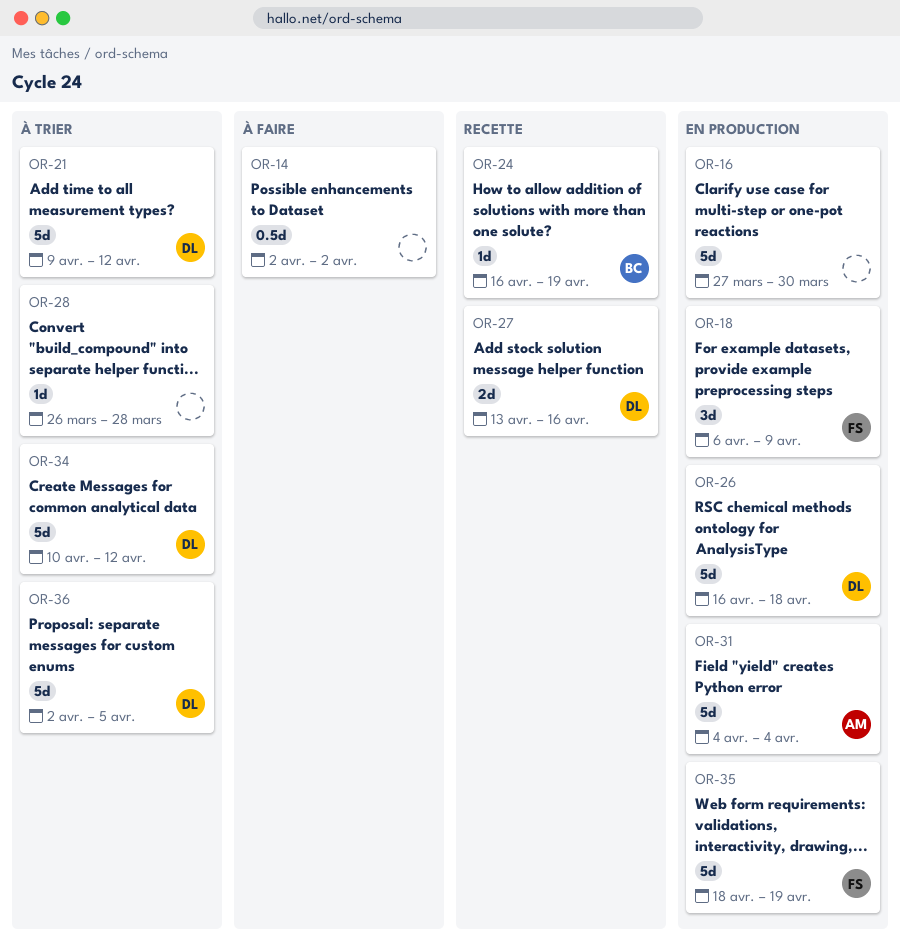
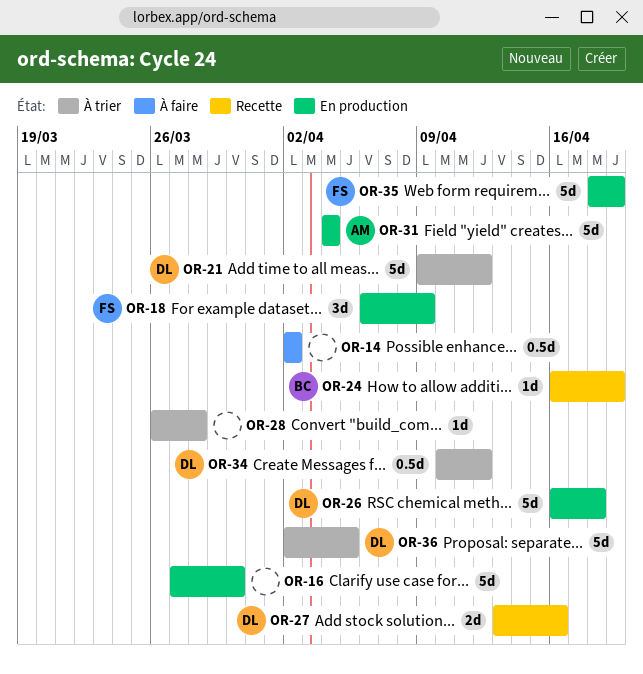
OR-34, estimate: 5d -> 0.5d

